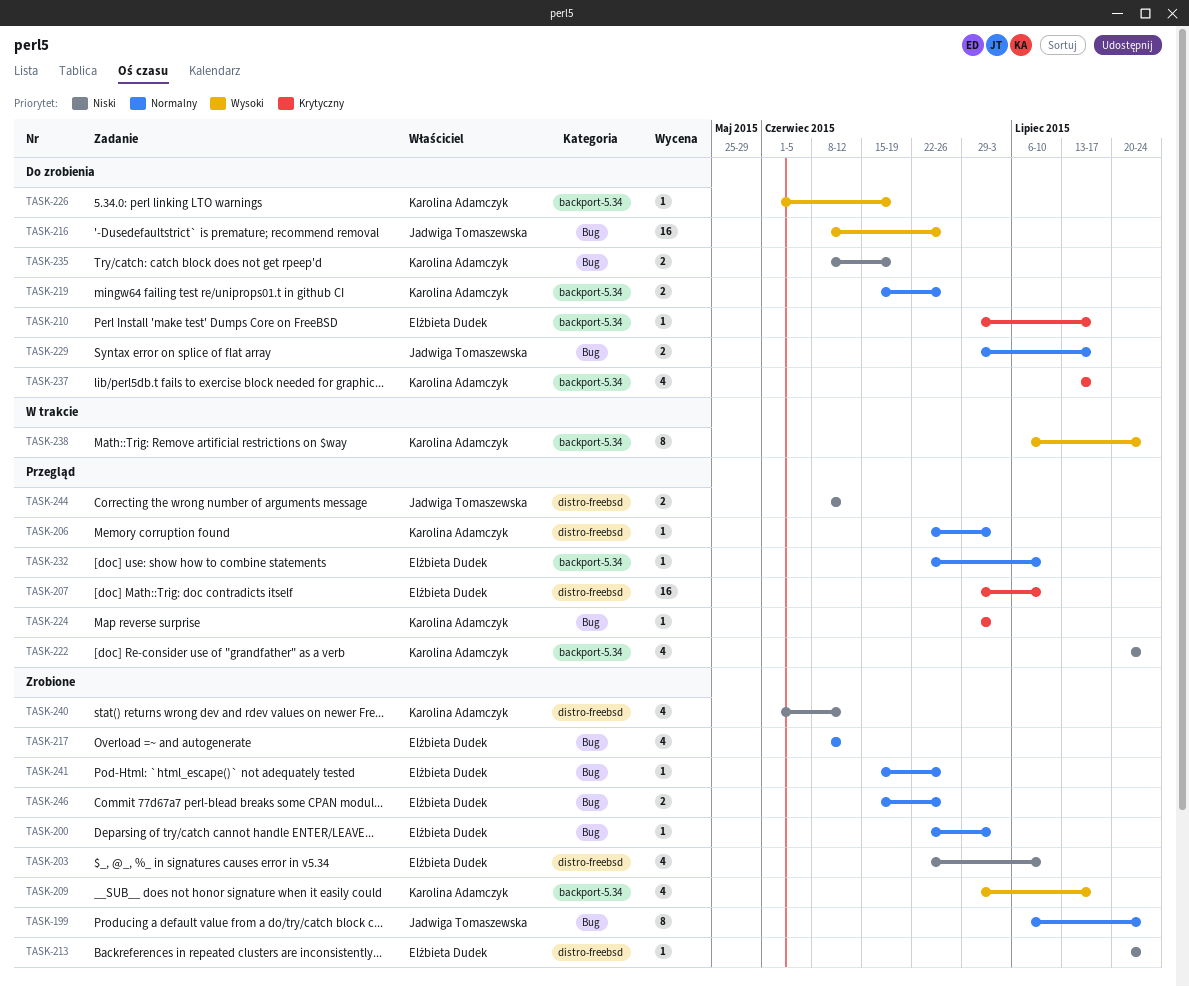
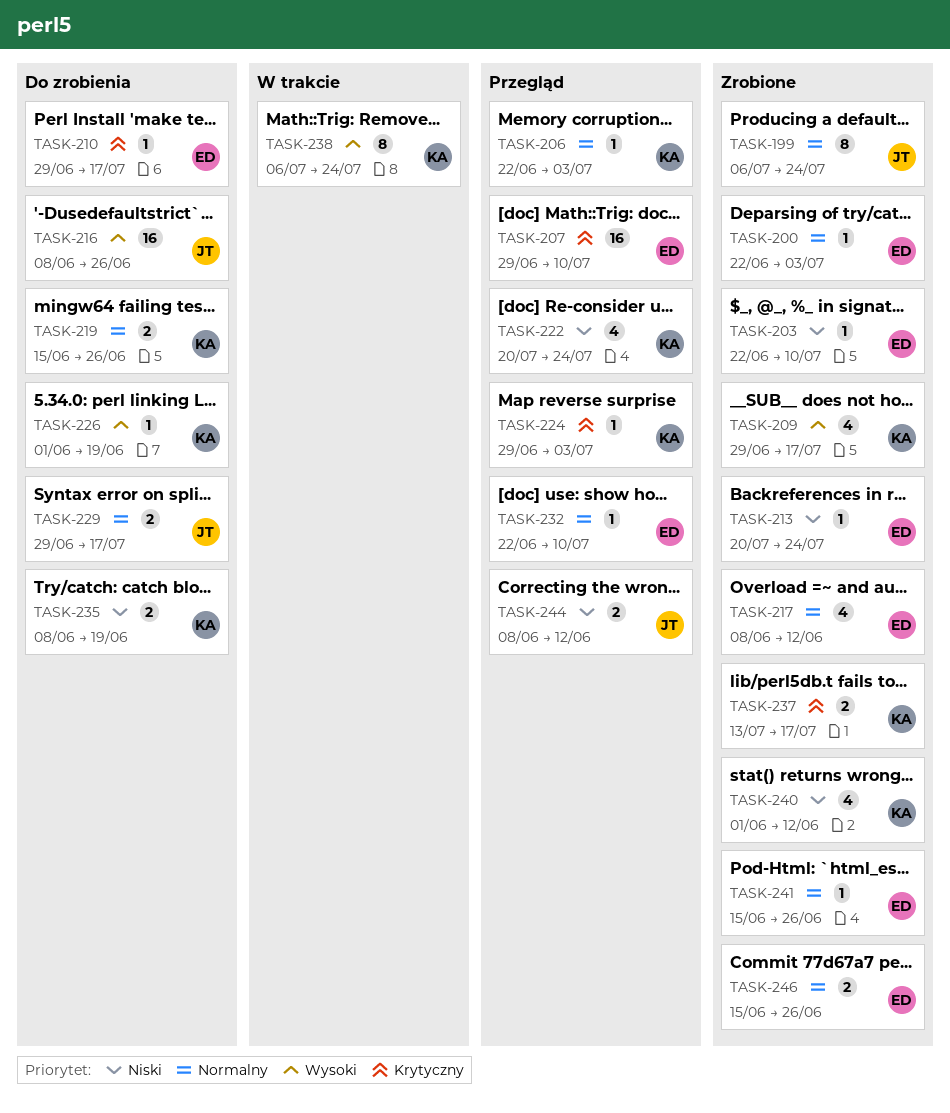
TASK-203, estimate: 4 -> 1
TASK-237, status: Do zrobienia -> Zrobione
TASK-237, estimate: 4 -> 2

